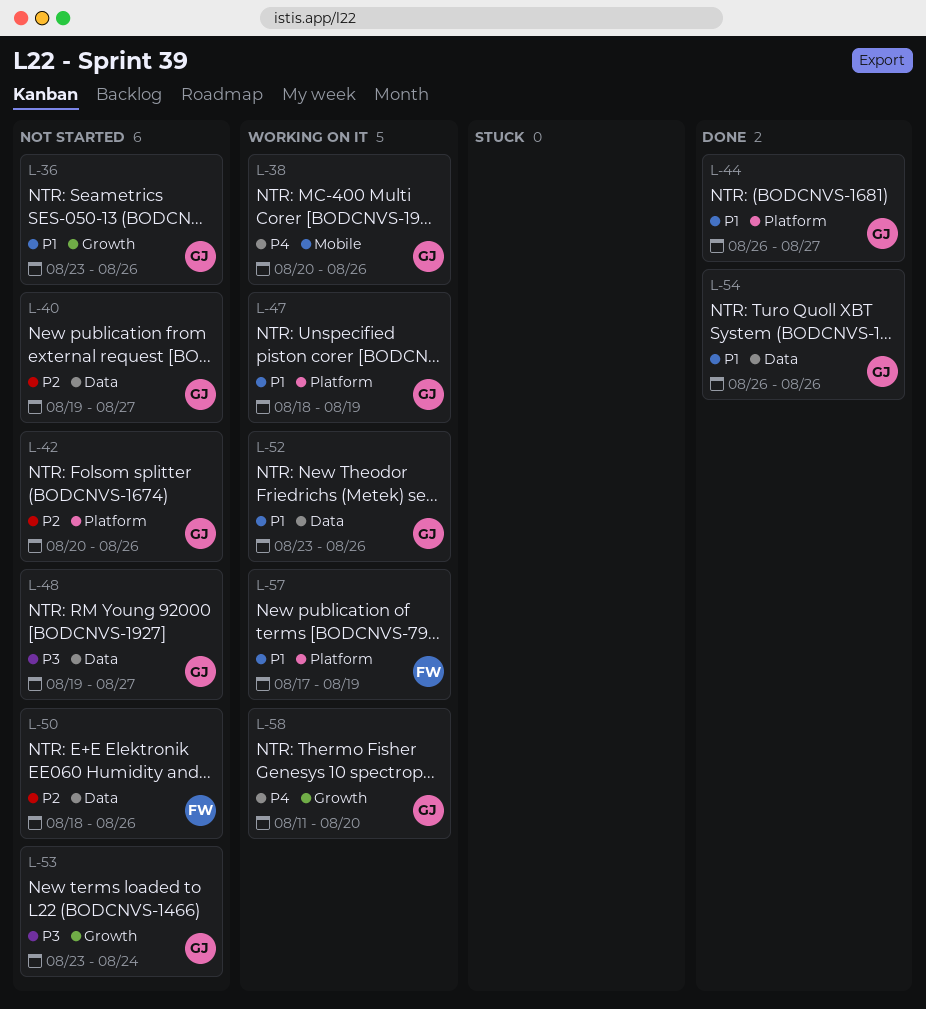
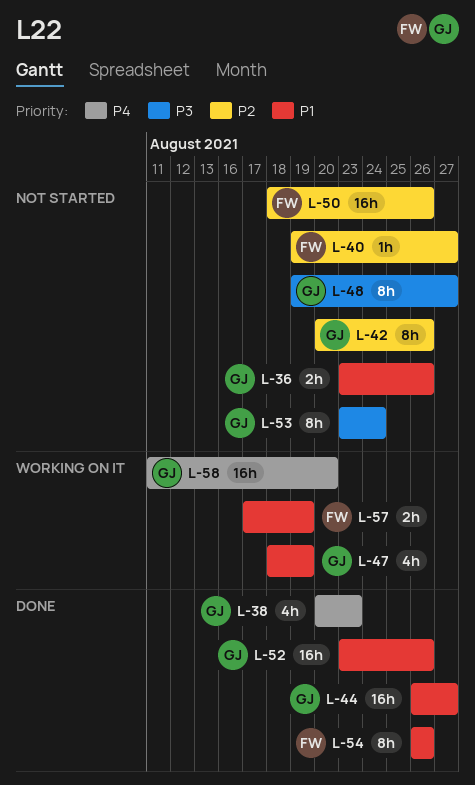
L-38, status: Working on it -> Done
L-38, due: Aug 26 -> Aug 23
L-40, owner: GJ -> FW
L-52, status: Working on it -> Done
L-54, owner: GJ -> FW

